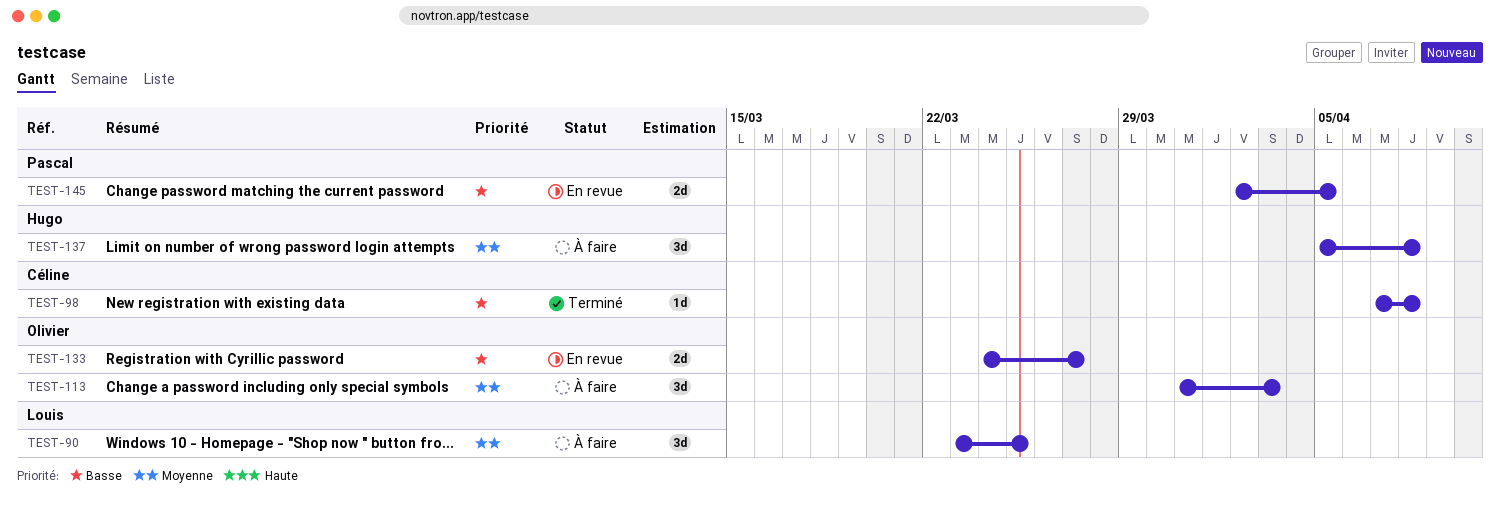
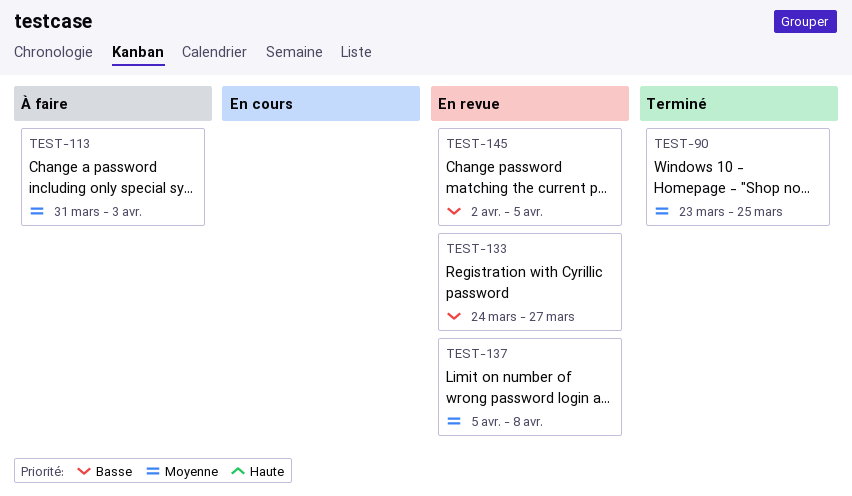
TEST-90, status: À faire -> Terminé
TEST-98: present -> none
TEST-137, status: À faire -> En revue

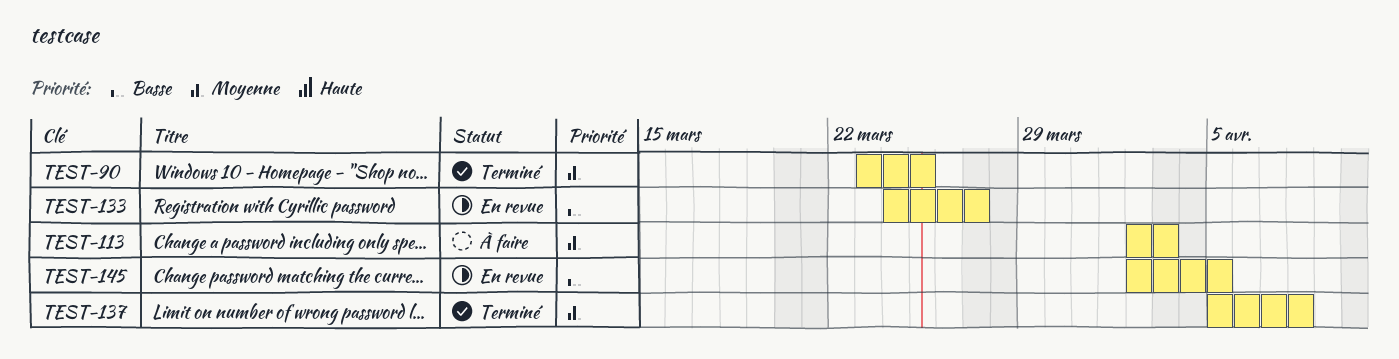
TEST-113, start: Mar 31 -> Apr 2
TEST-137, status: En revue -> Terminé

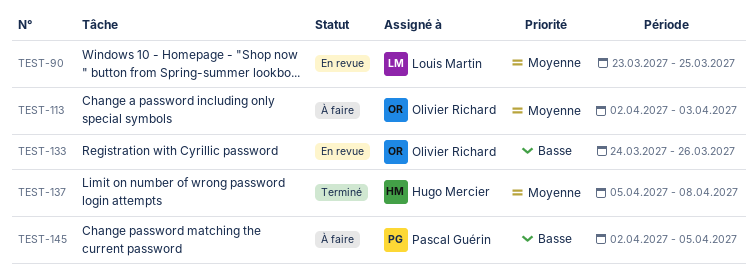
TEST-90, status: Terminé -> En revue
TEST-133, due: Mar 27 -> Mar 26
TEST-145, status: En revue -> À faire

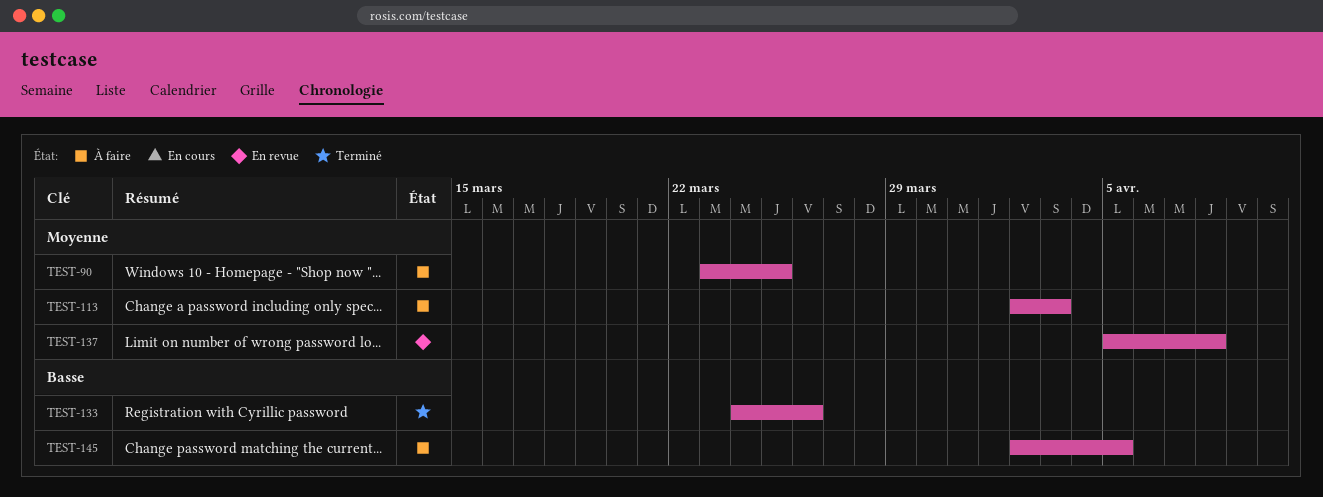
TEST-90, status: En revue -> À faire
TEST-133, status: En revue -> Terminé
TEST-137, status: Terminé -> En revue

